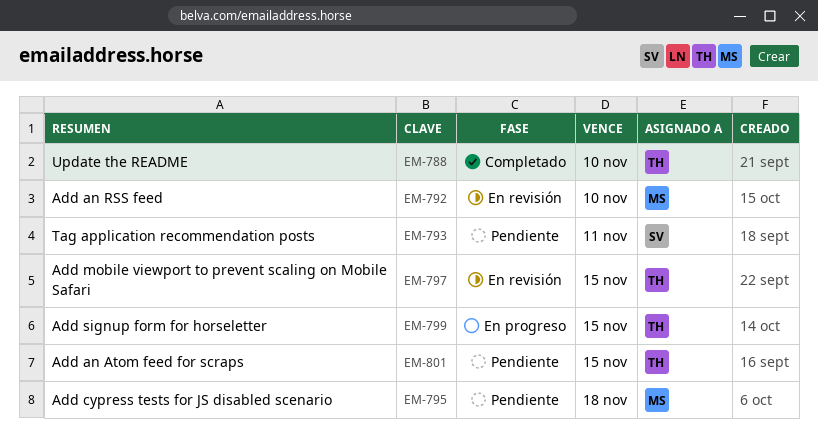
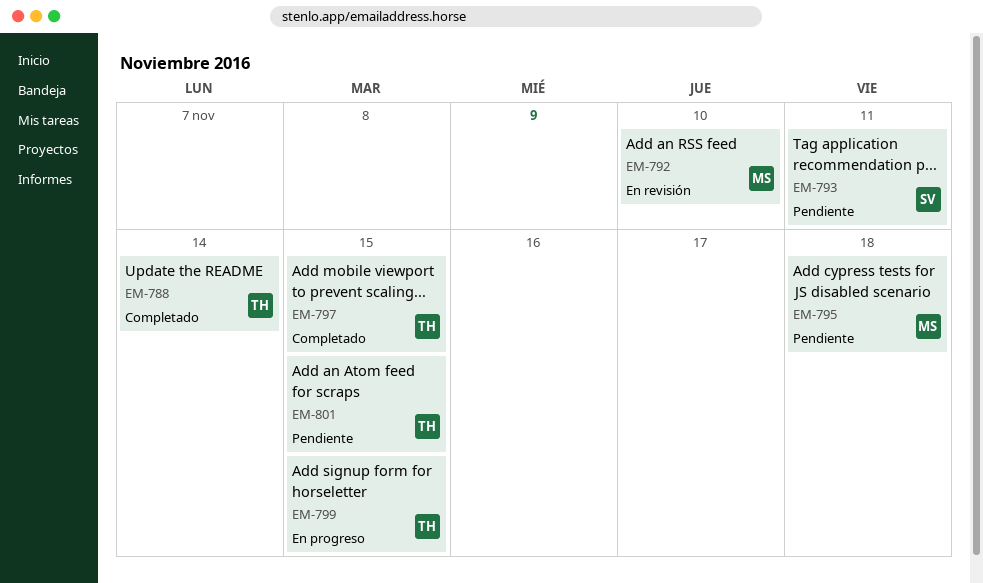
EM-788, due: Nov 10 -> Nov 14
EM-797, status: En revisión -> Completado

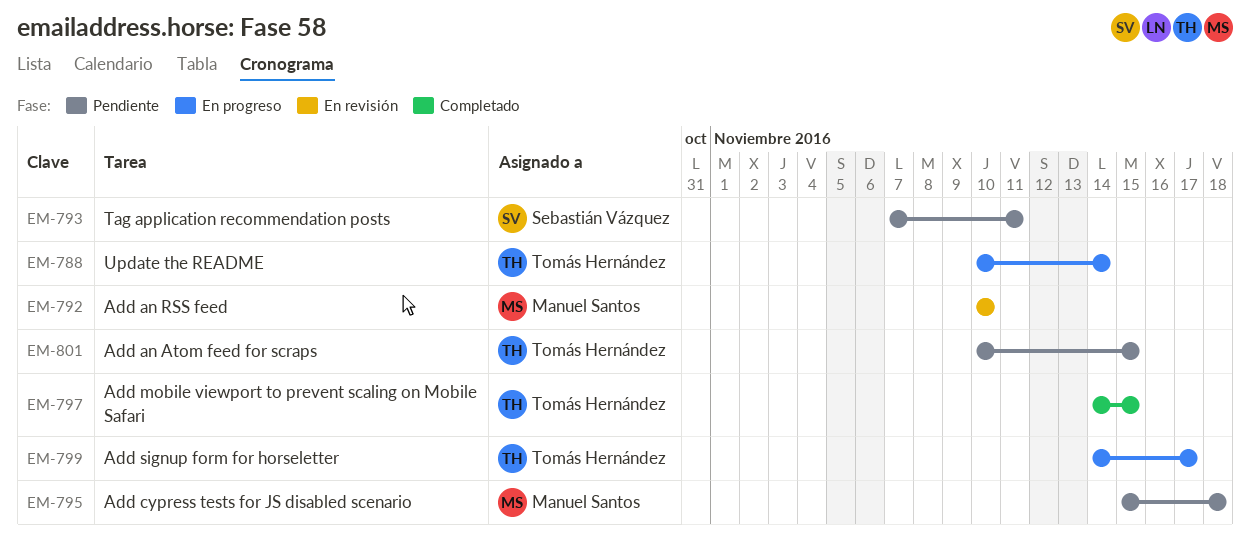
EM-788, status: Completado -> En progreso
EM-799, due: Nov 15 -> Nov 17

